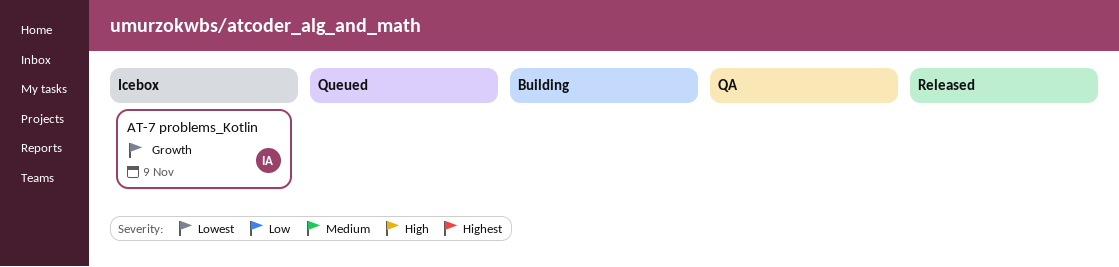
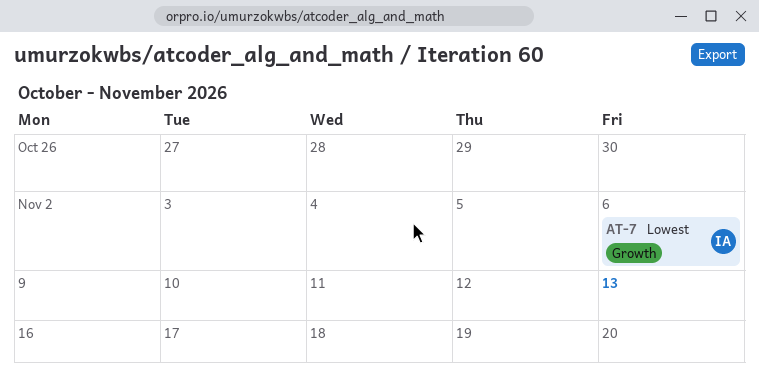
AT-7, due: Nov 9 -> Nov 6

